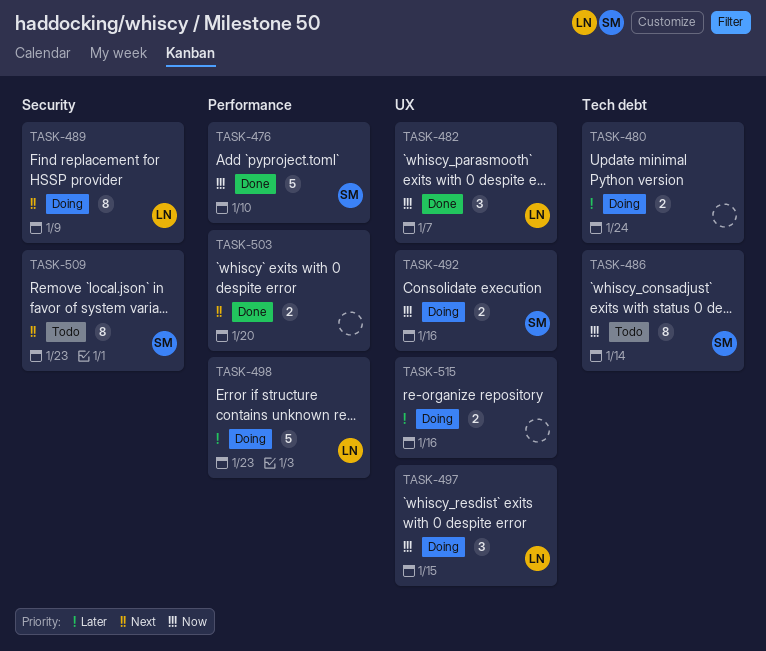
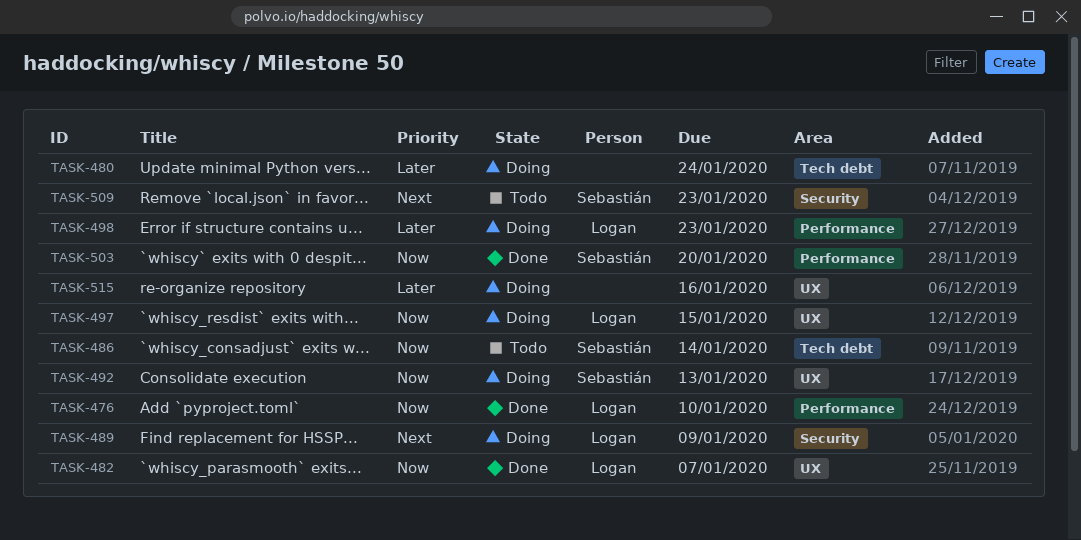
TASK-476, owner: Sebastián -> Logan
TASK-492, due: Jan 16 -> Jan 13
TASK-503, owner: none -> Sebastián
TASK-503, priority: Next -> Now

